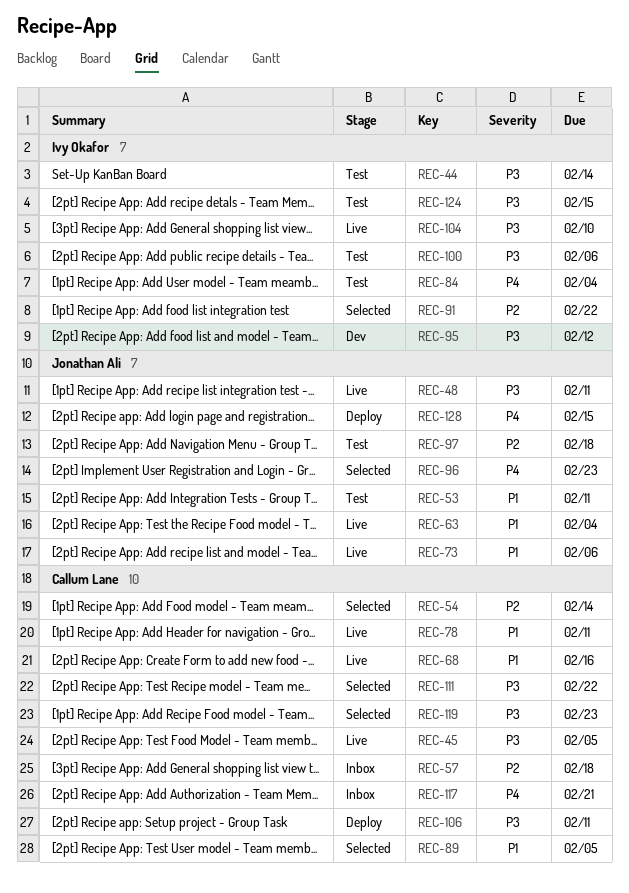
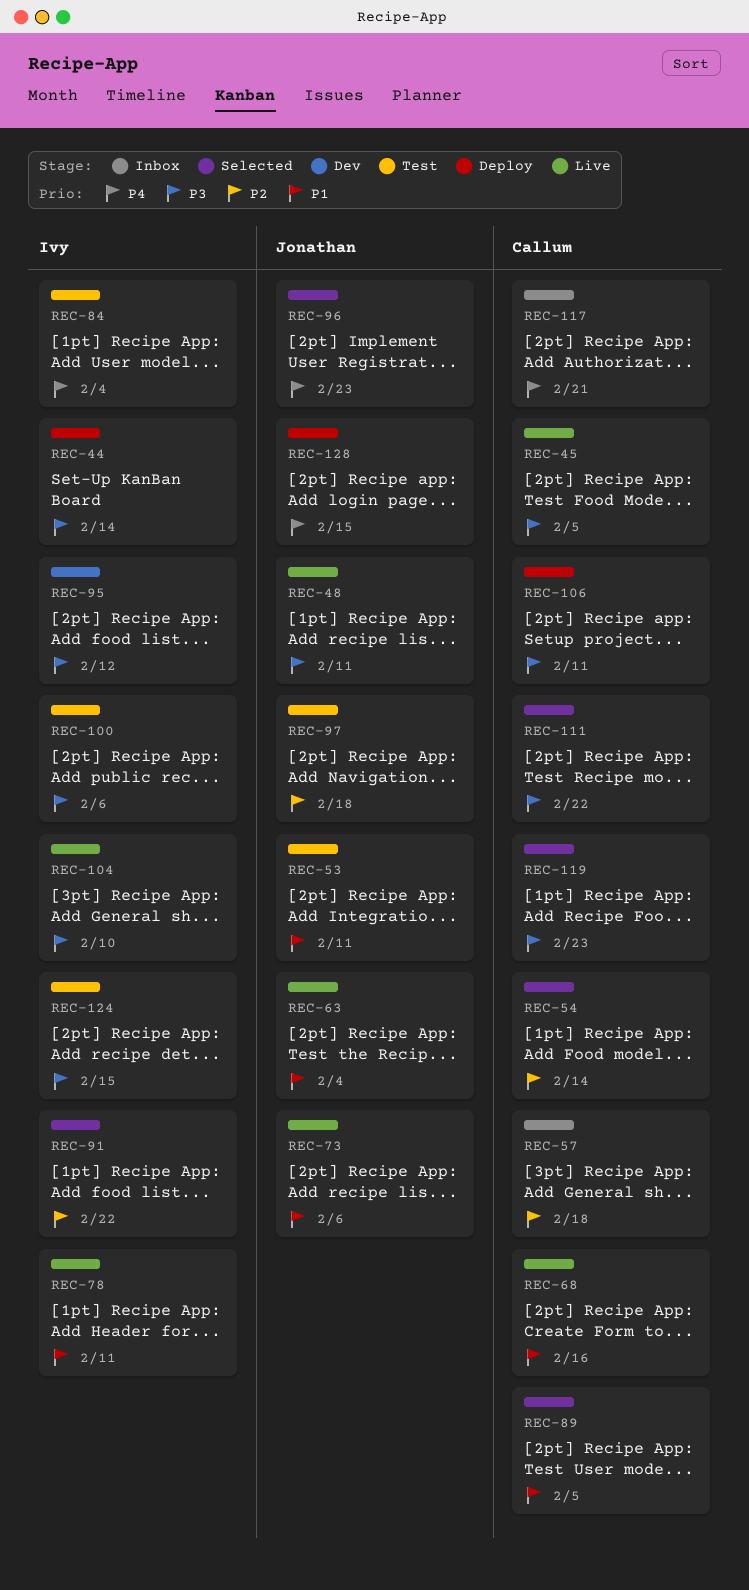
REC-44, status: Test -> Deploy
REC-78, owner: Callum Lane -> Ivy Okafor

